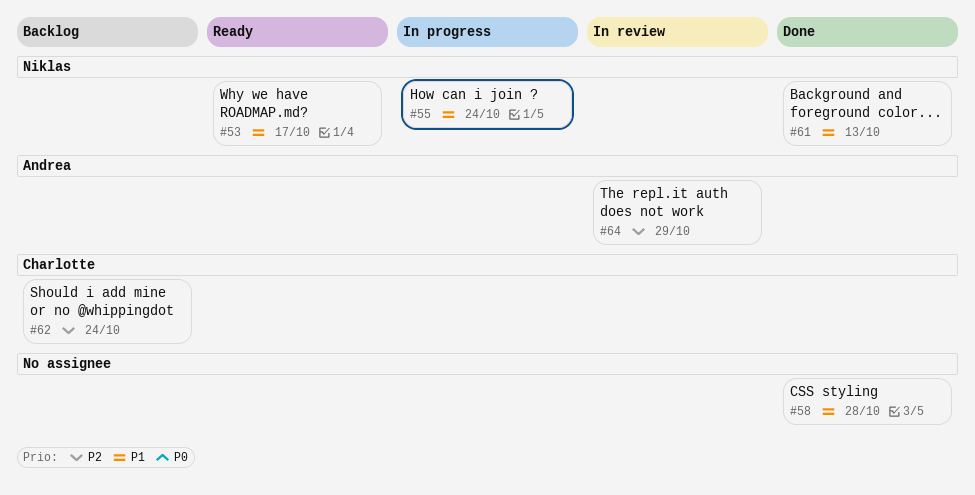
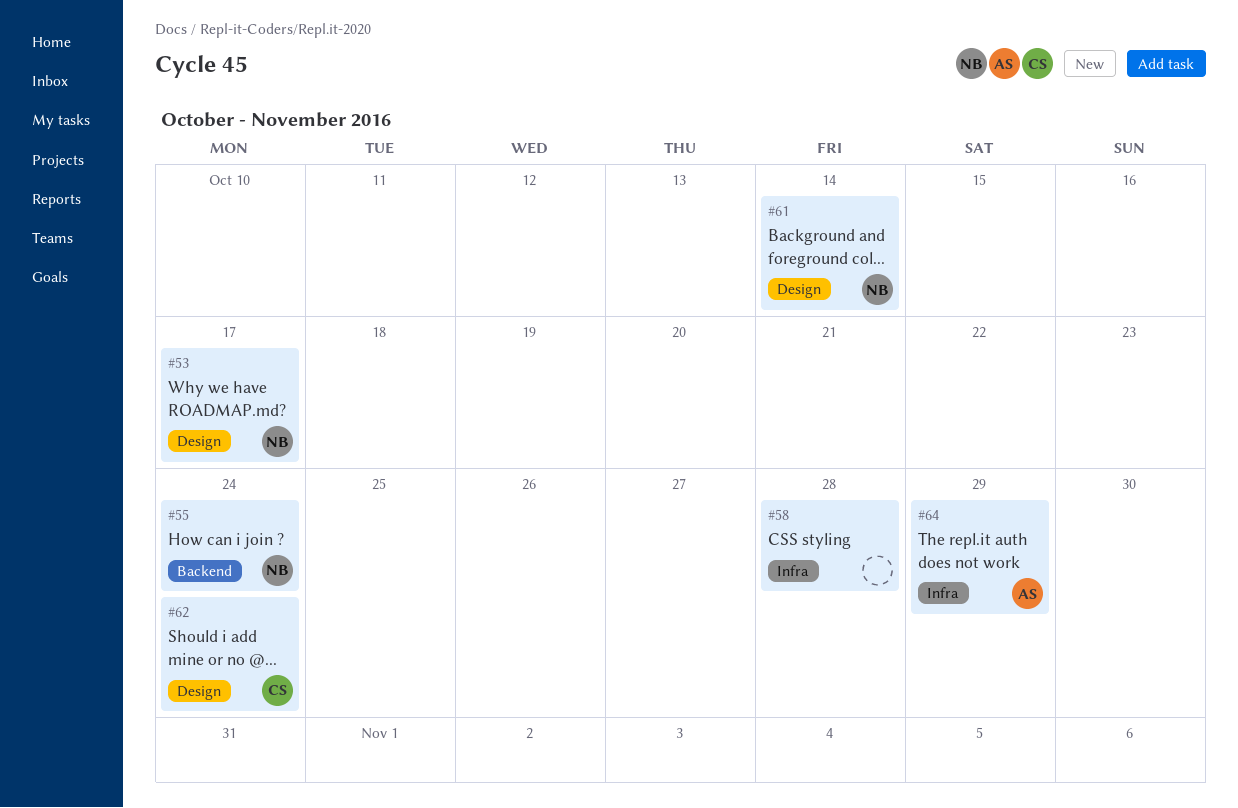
#61, due: Oct 13 -> Oct 14

